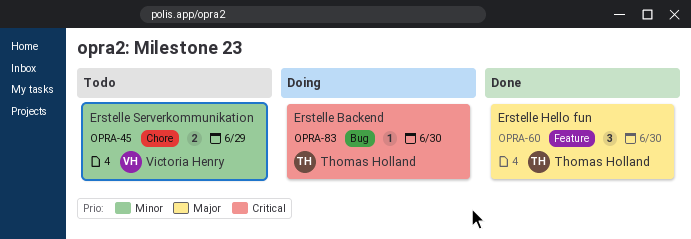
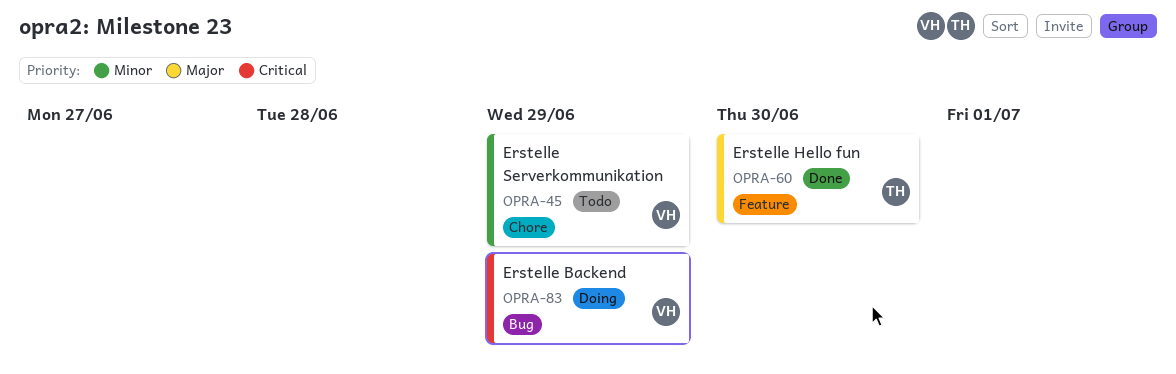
OPRA-83, owner: Thomas Holland -> Victoria Henry
OPRA-83, due: Jun 30 -> Jun 29

